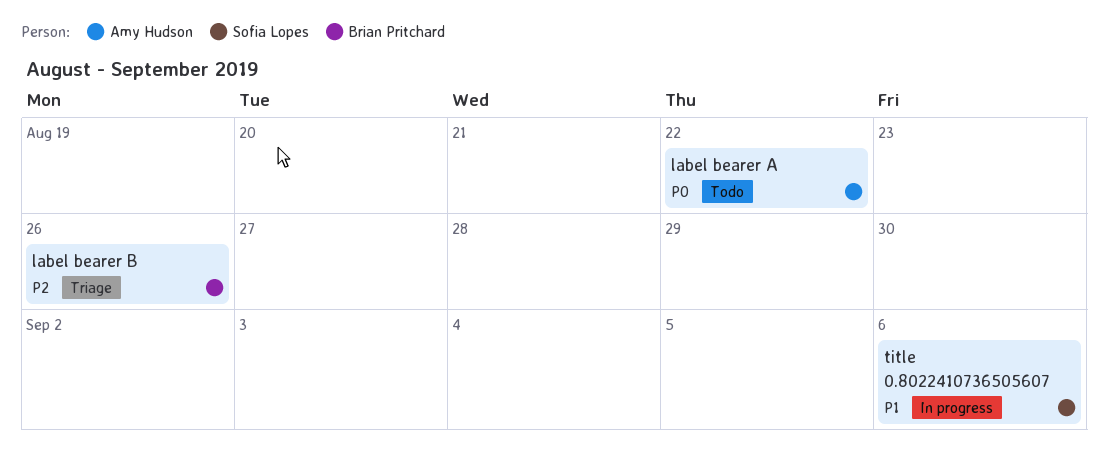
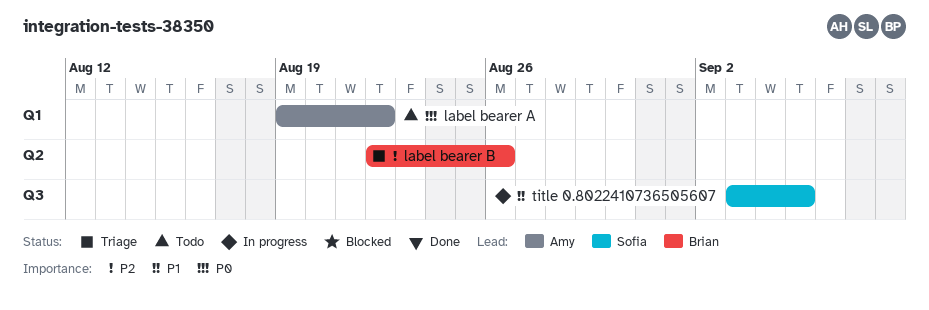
title 0.8022410736505607, due: Sep 6 -> Sep 5

